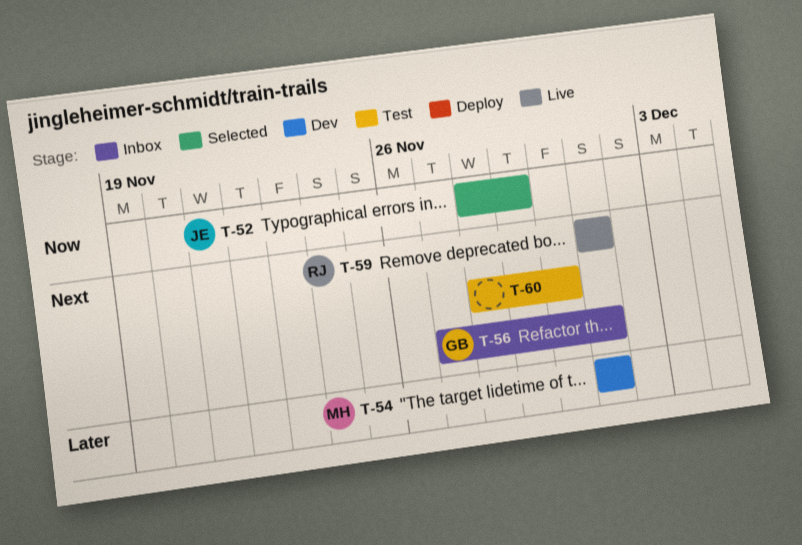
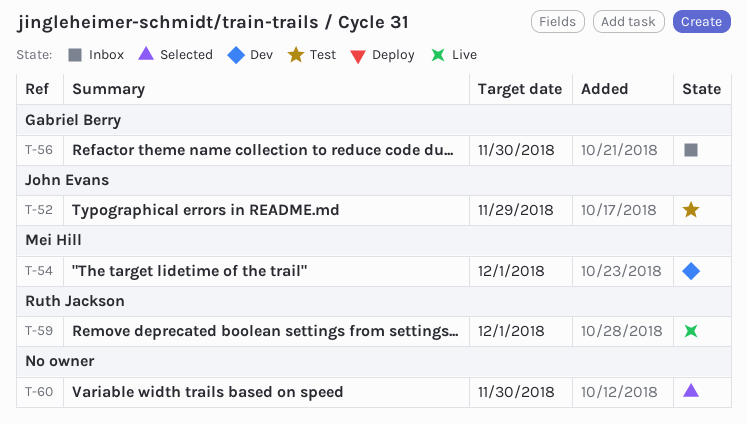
T-52, status: Selected -> Test
T-56, due: Dec 1 -> Nov 30
T-60, status: Test -> Selected

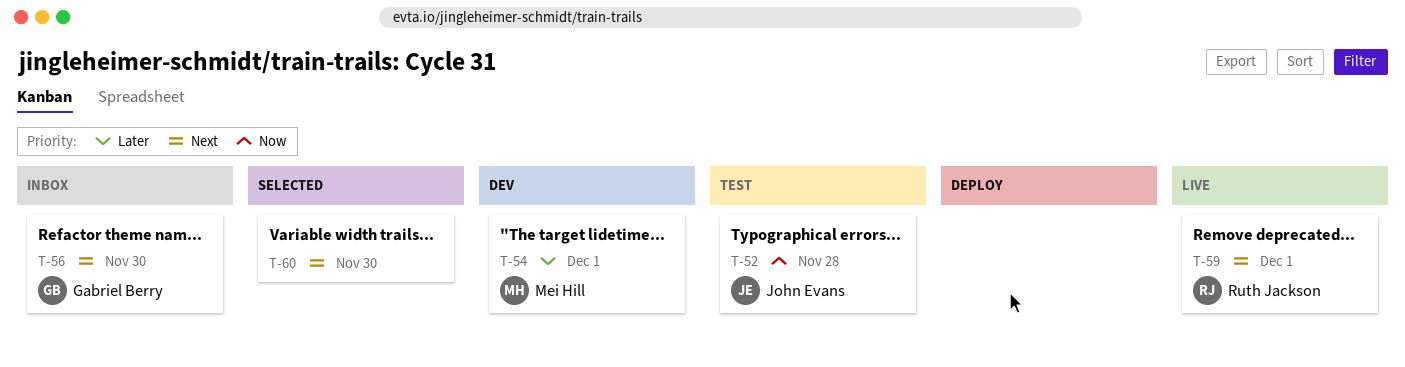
T-52, due: Nov 29 -> Nov 28

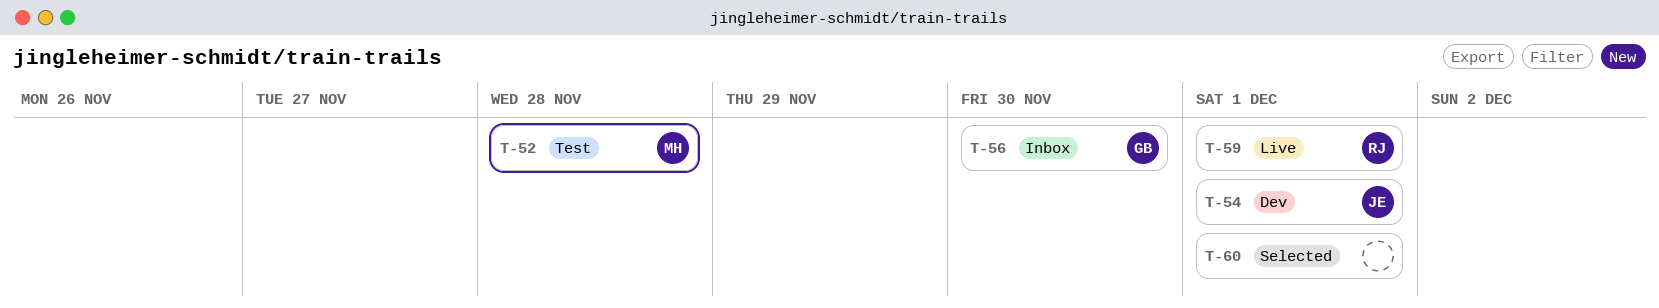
T-52, owner: John Evans -> Mei Hill
T-54, owner: Mei Hill -> John Evans
T-60, due: Nov 30 -> Dec 1

